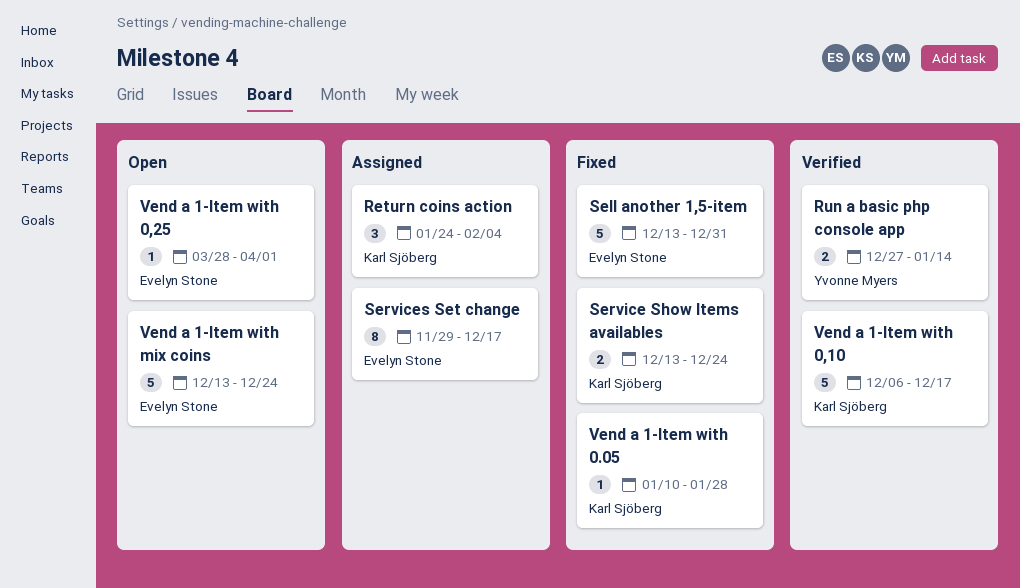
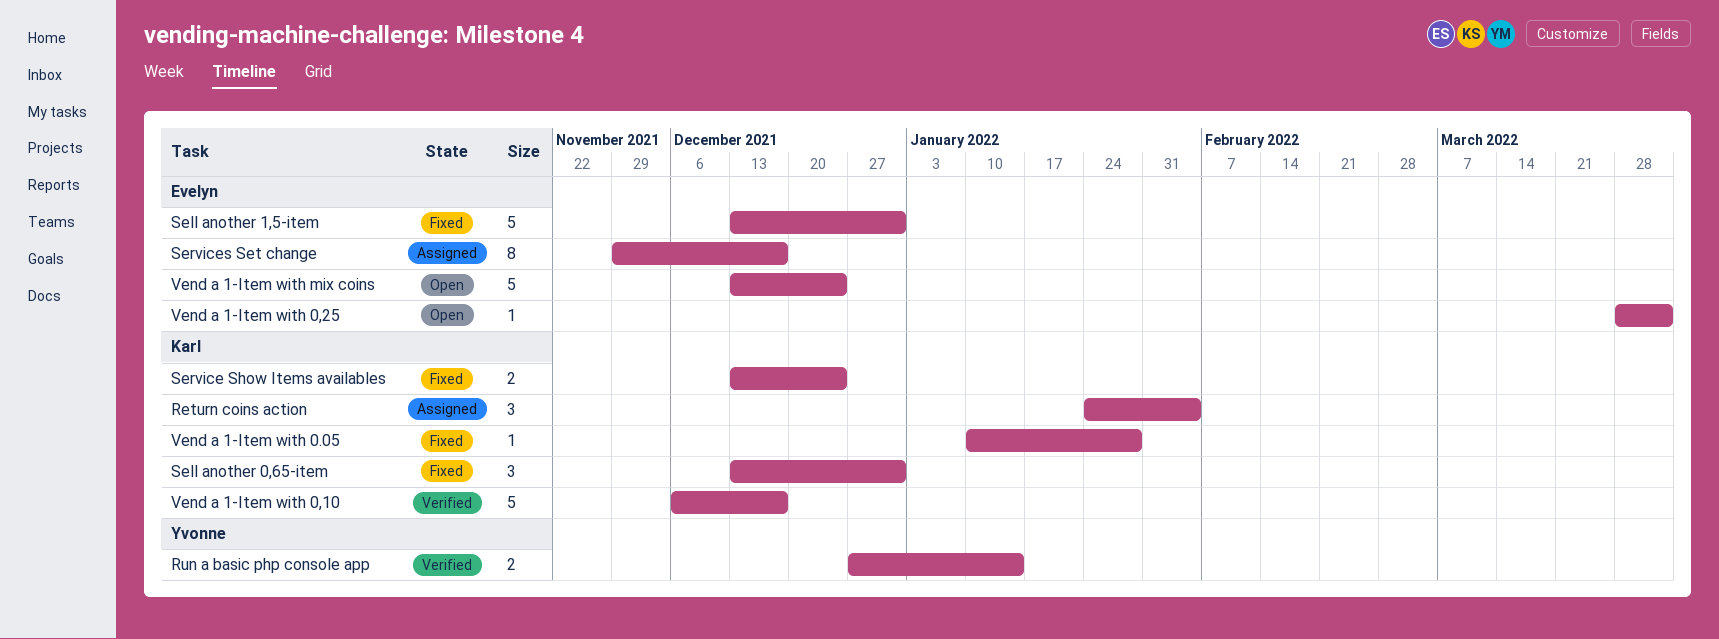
Sell another 0,65-item: none -> present

